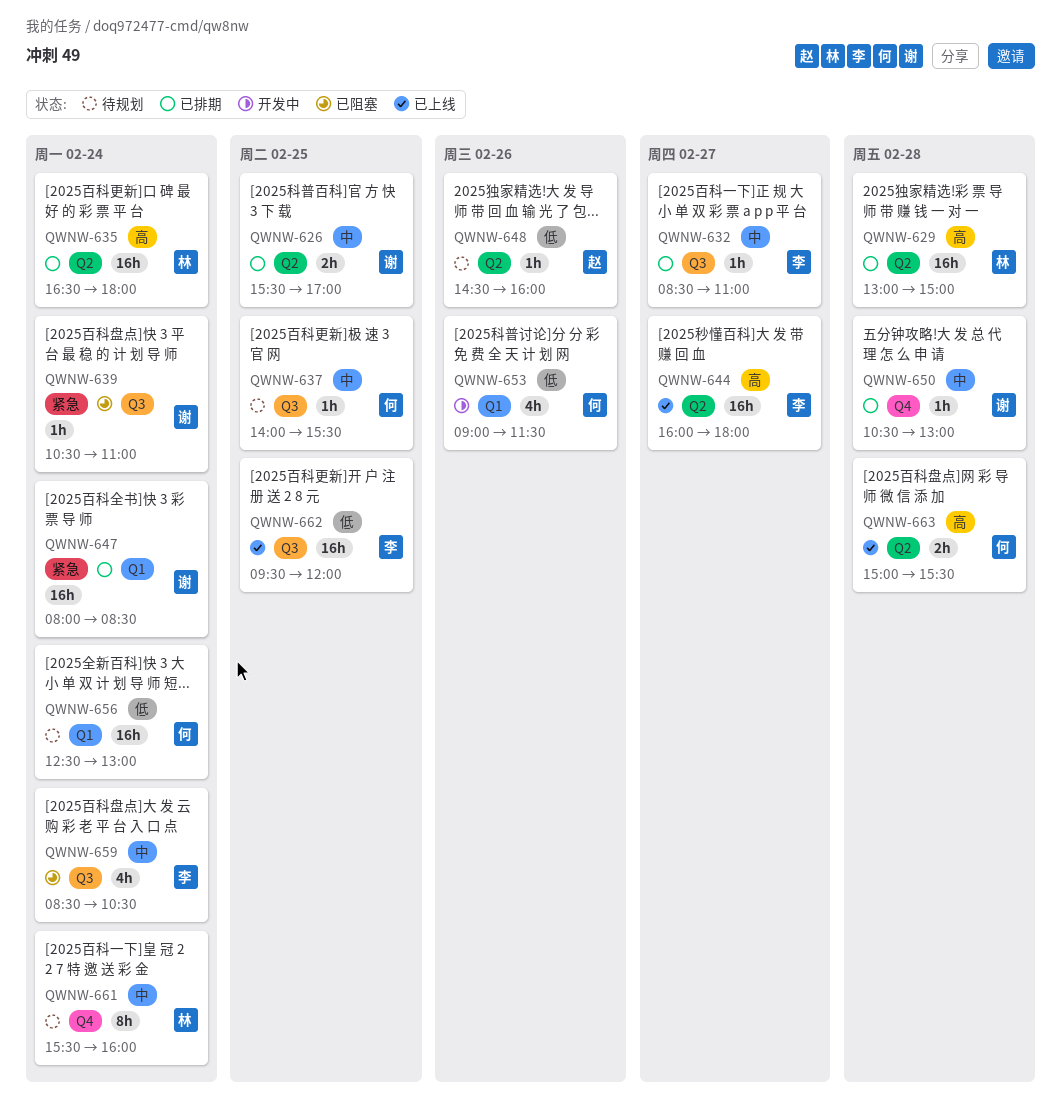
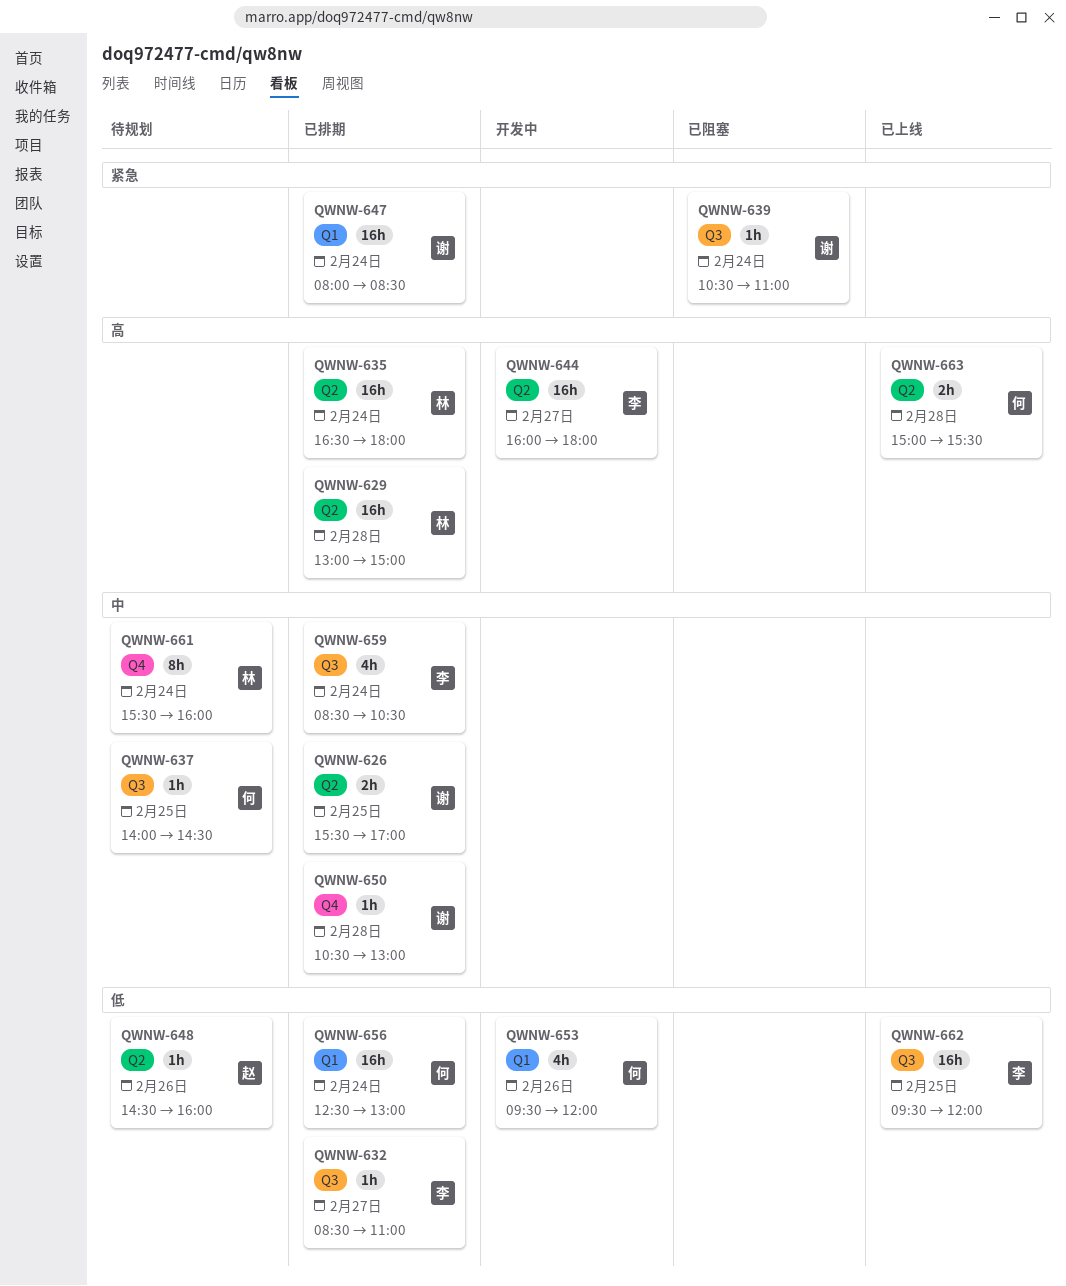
QWNW-632, priority: 中 -> 低
QWNW-637, ends: 15:30 -> 14:30
QWNW-644, status: 已上线 -> 开发中
QWNW-653, begins: 09:00 -> 09:30
QWNW-653, ends: 11:30 -> 12:00
QWNW-656, status: 待规划 -> 已排期
QWNW-659, status: 已阻塞 -> 已排期

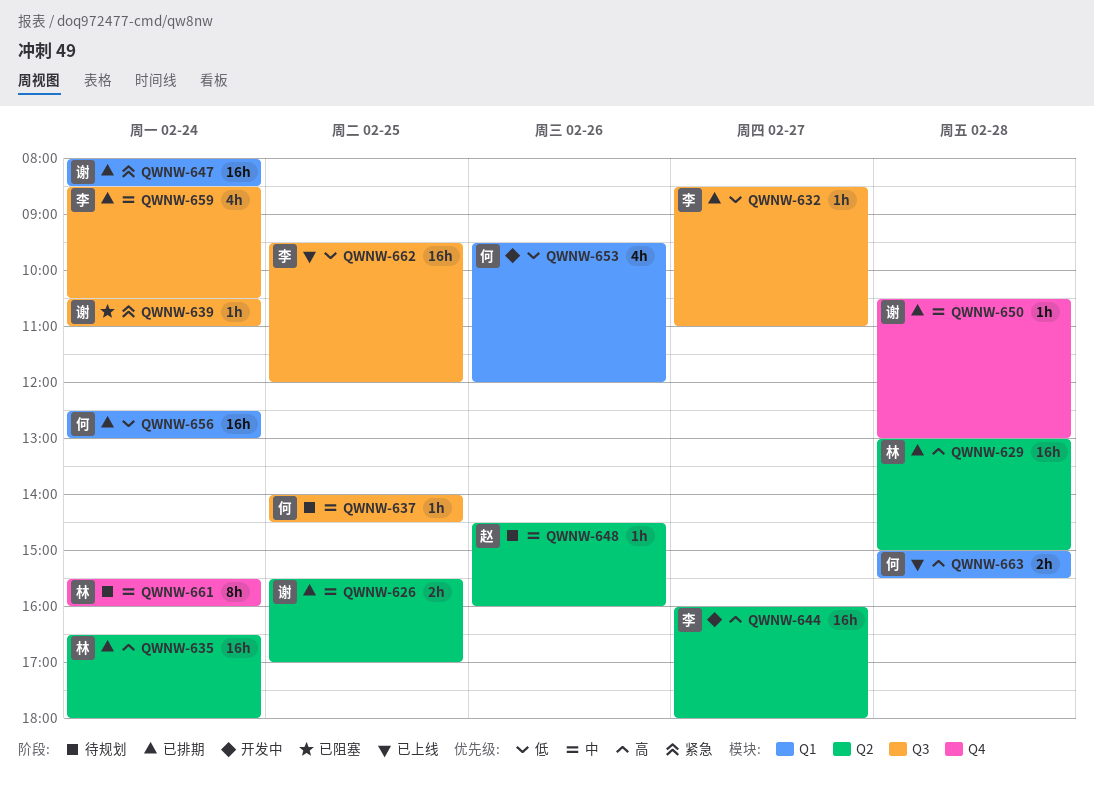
QWNW-648, priority: 低 -> 中
QWNW-663, label: Q2 -> Q1

